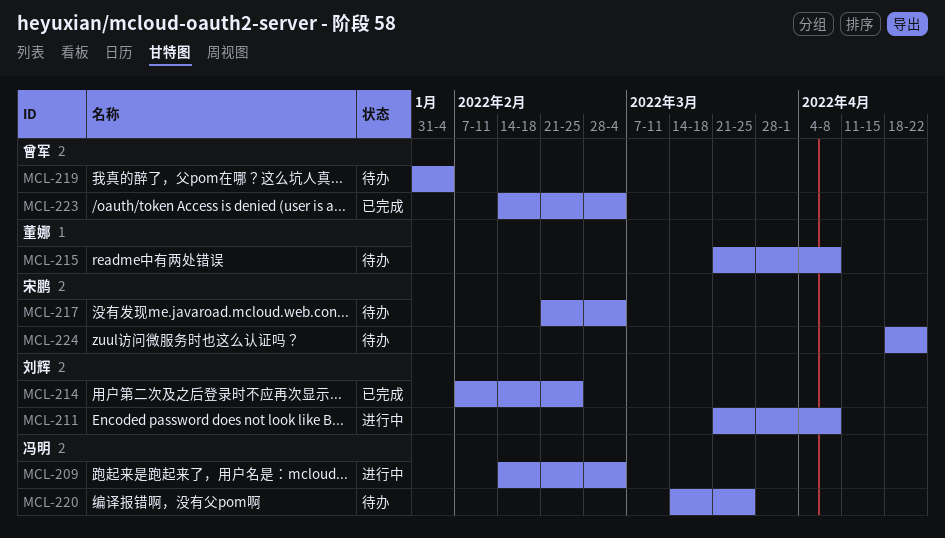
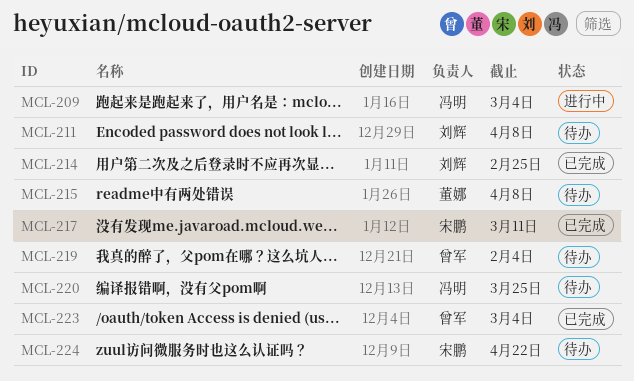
MCL-211, status: 进行中 -> 待办
MCL-217, status: 待办 -> 已完成
MCL-217, due: Mar 4 -> Mar 11

